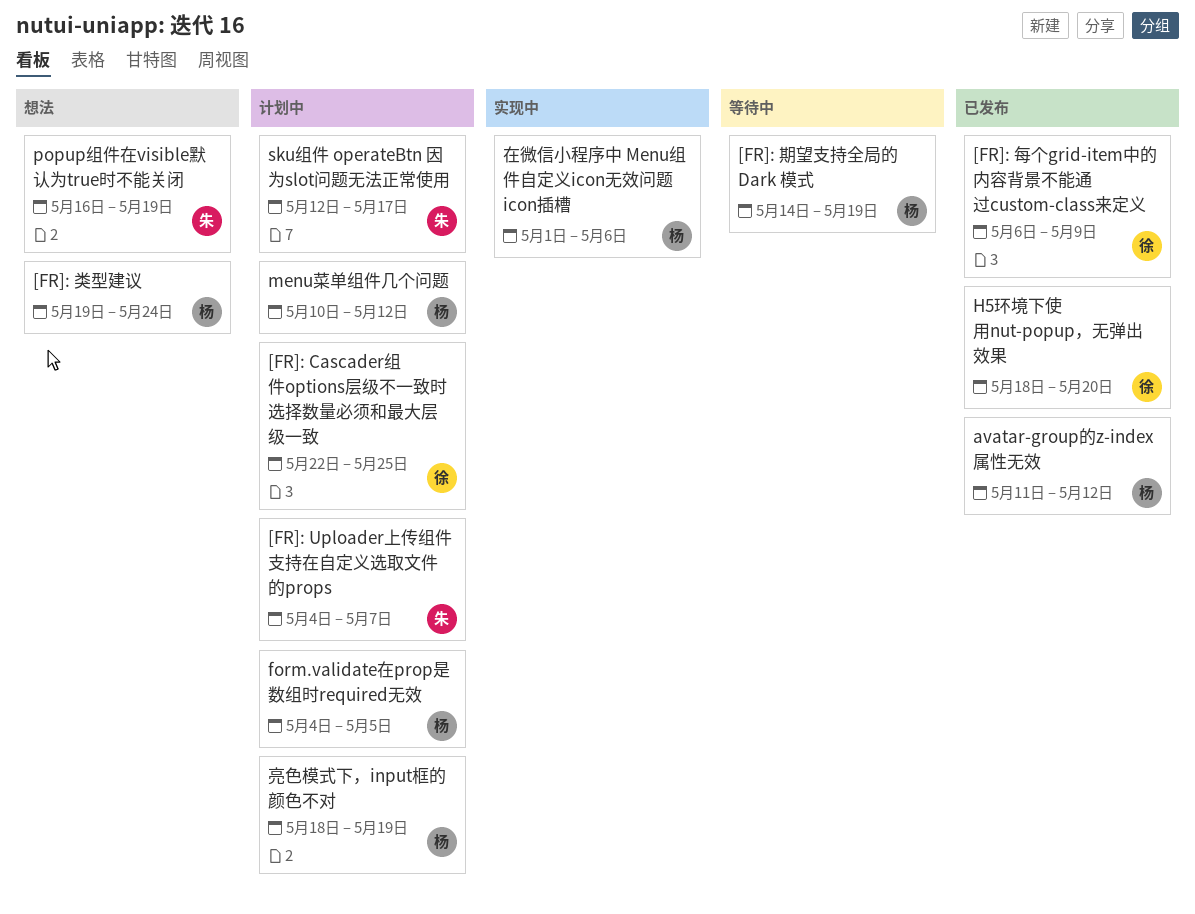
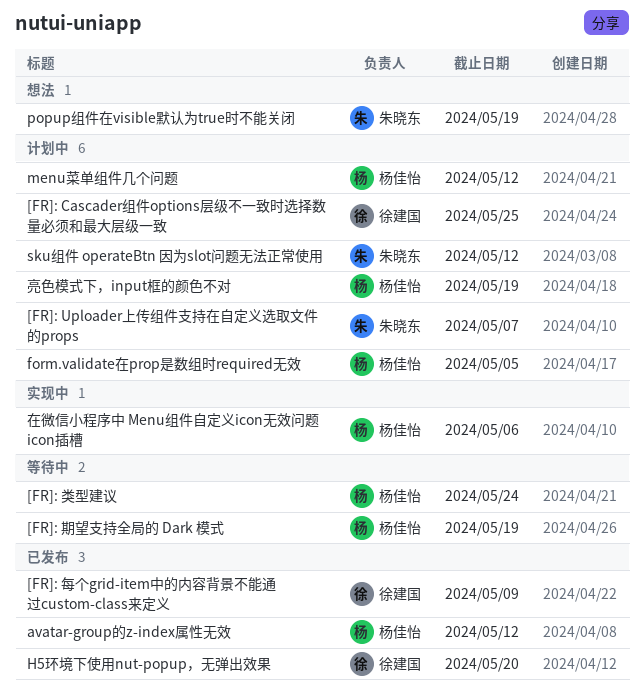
[FR]: 类型建议, status: 想法 -> 等待中
sku组件 operateBtn 因为slot问题无法正常使用, due: May 17 -> May 12

